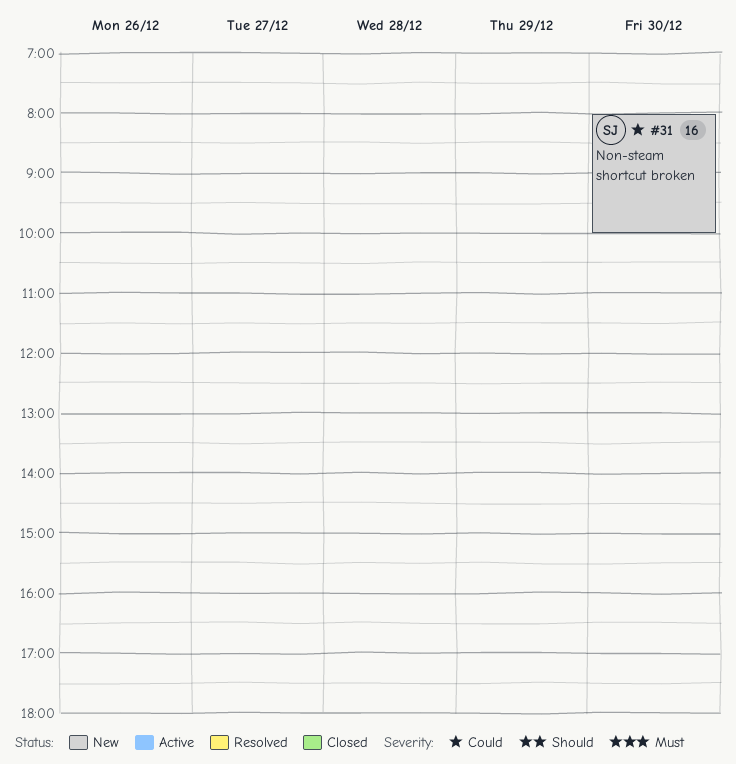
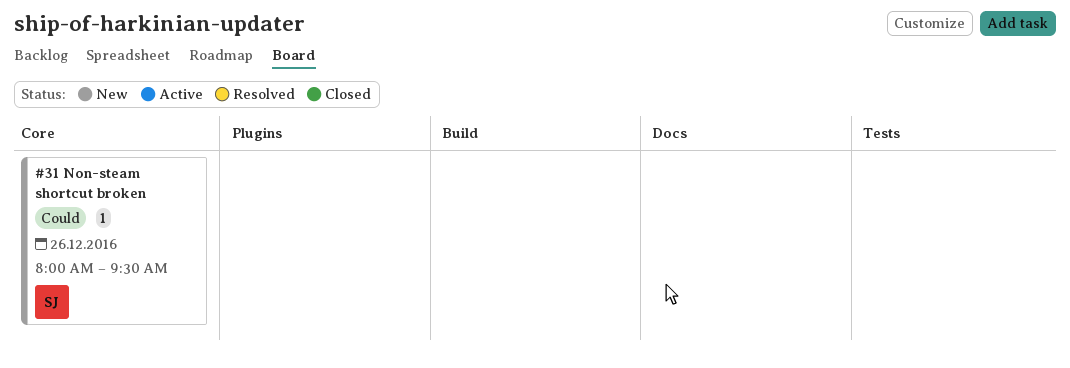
#31, estimate: 16 -> 1
#31, day: Dec 30 -> Dec 26
#31, ends: 10:00 -> 09:30

